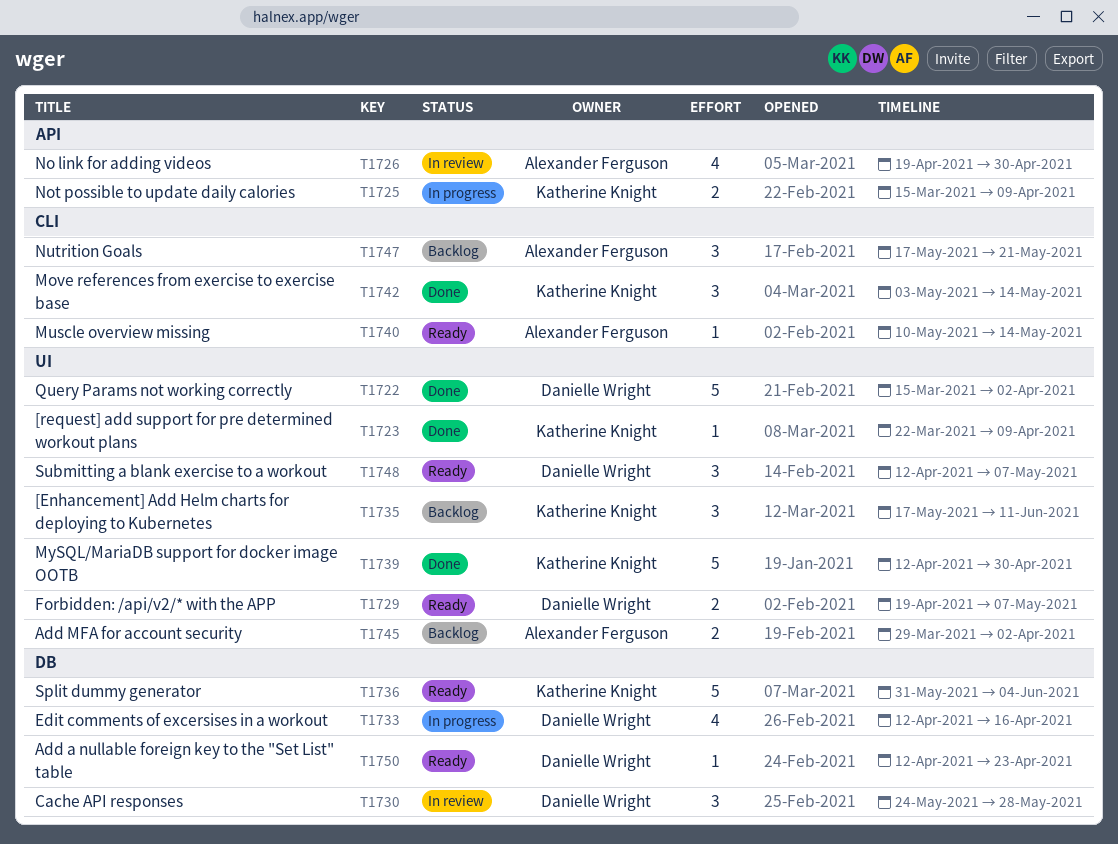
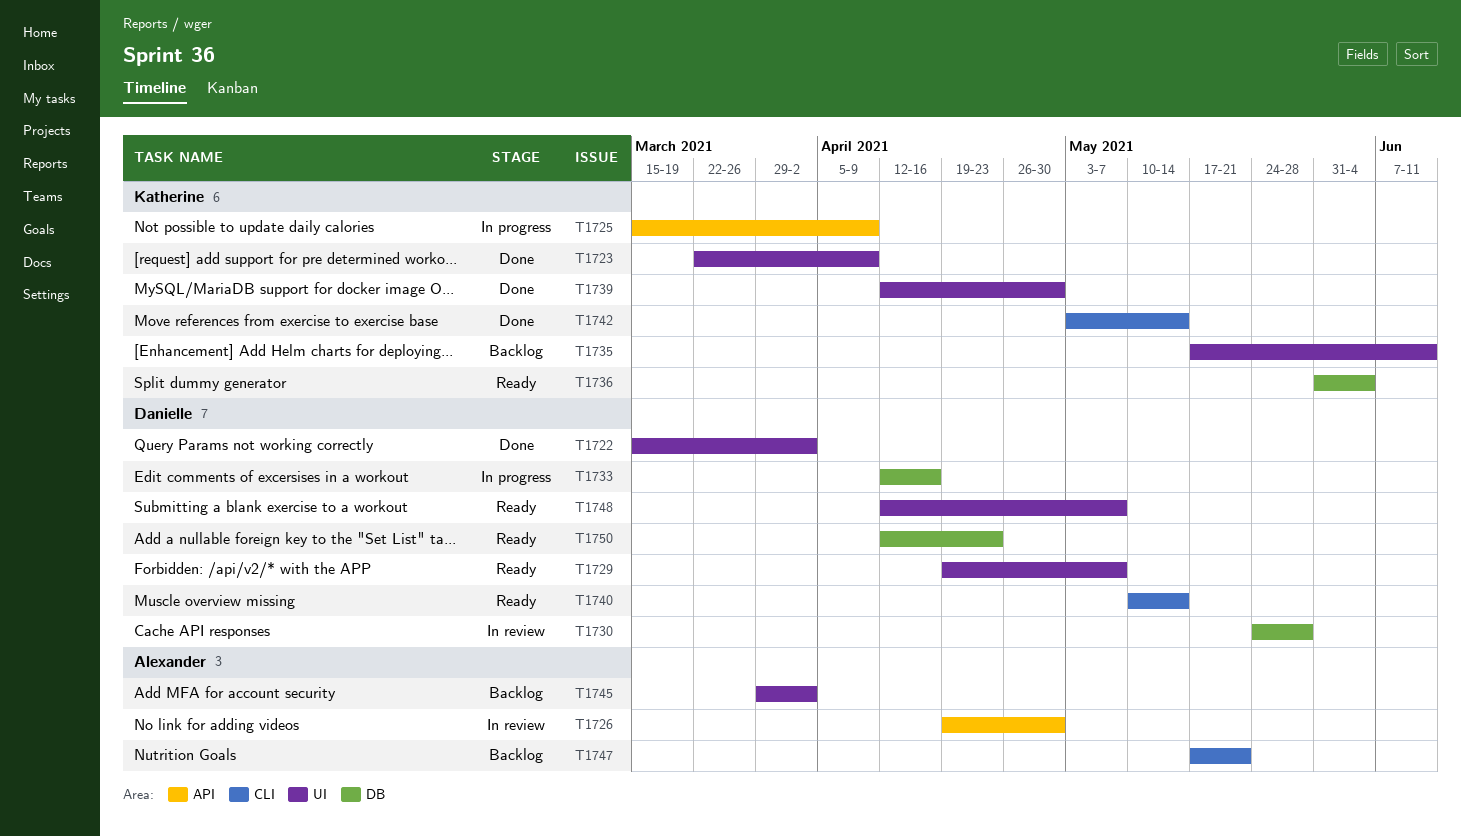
T1740, owner: Alexander Ferguson -> Danielle Wright

